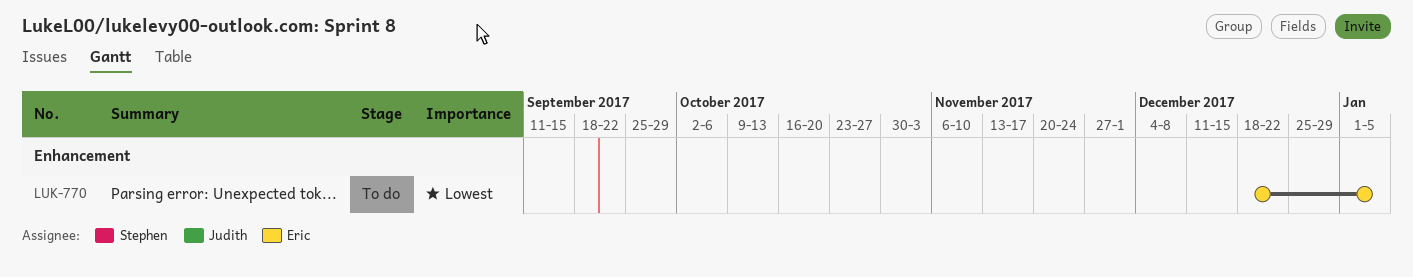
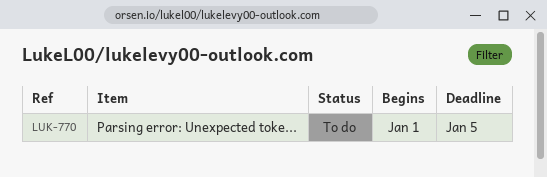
LUK-770, start: Dec 18 -> Jan 1

